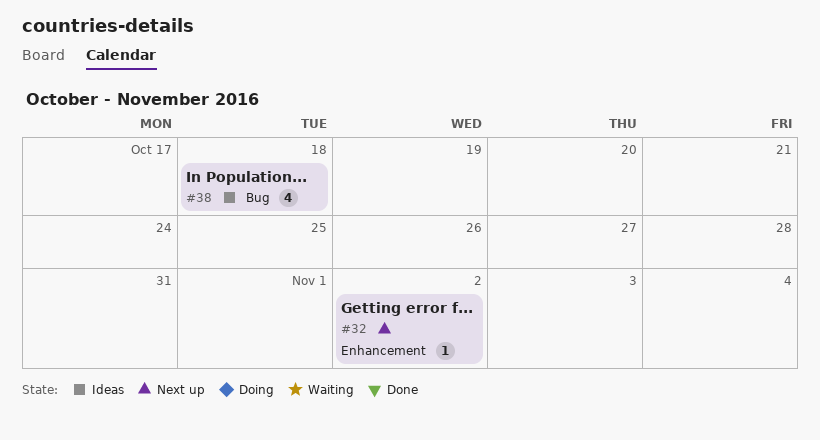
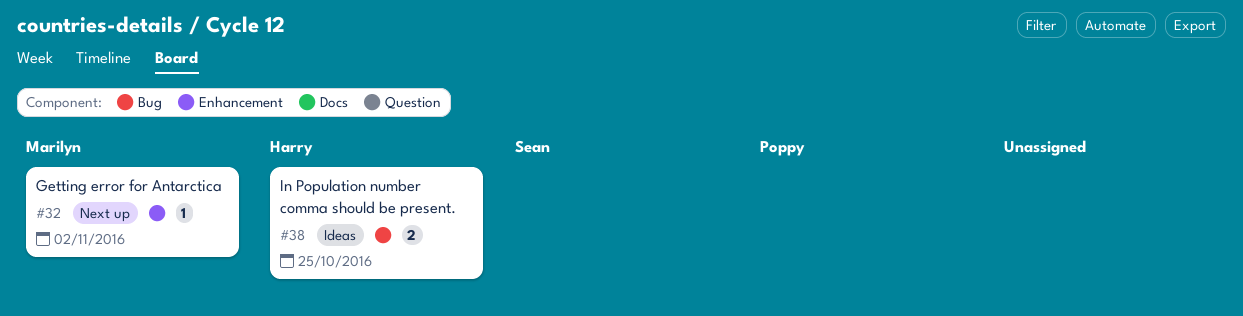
#38, estimate: 4 -> 2
#38, due: Oct 18 -> Oct 25

